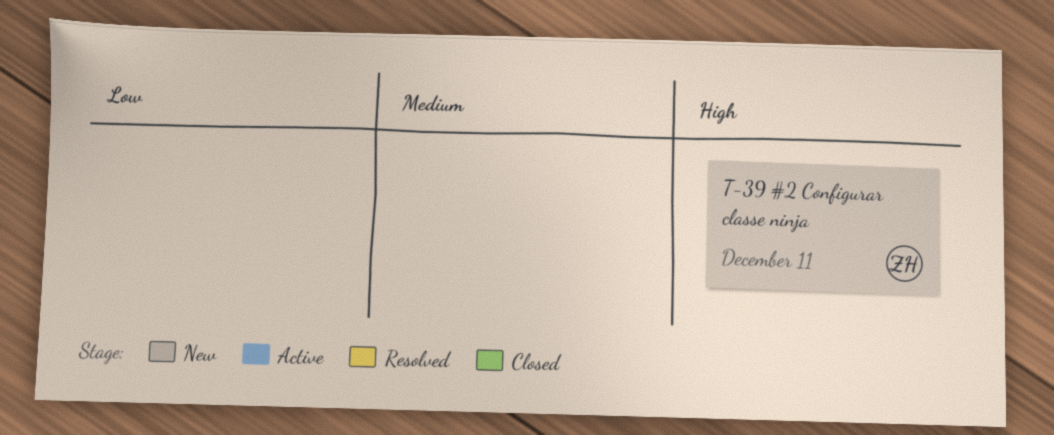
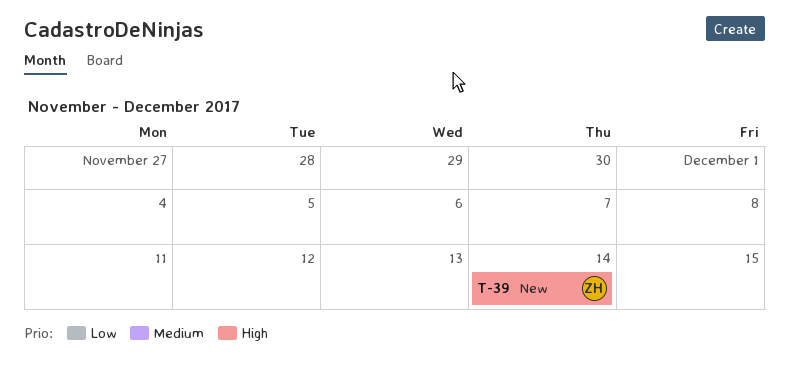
T-39, due: Dec 11 -> Dec 14

